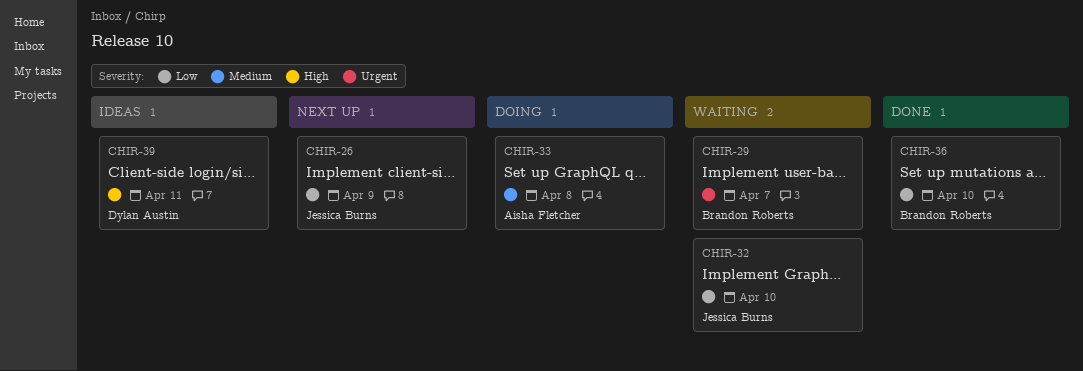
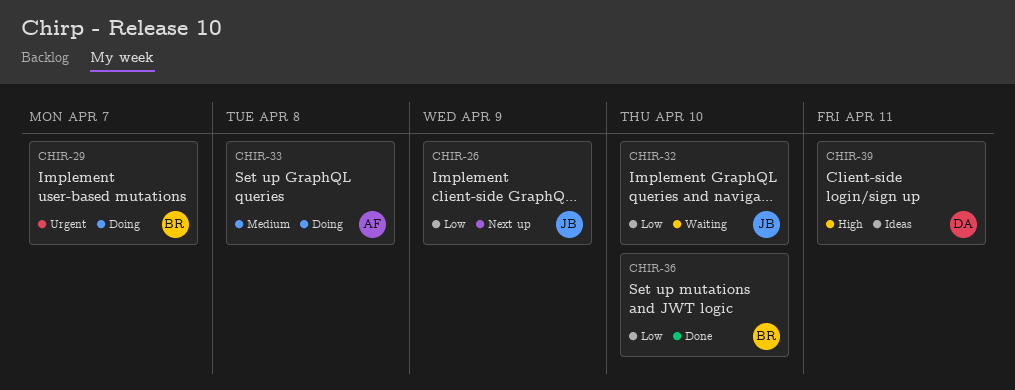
CHIR-29, status: Waiting -> Doing

